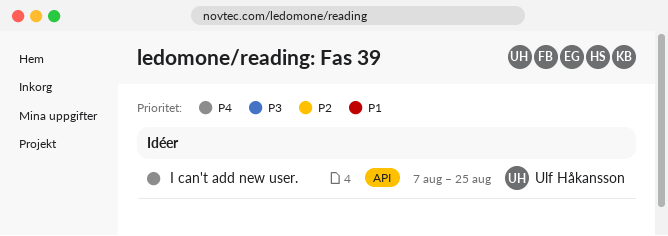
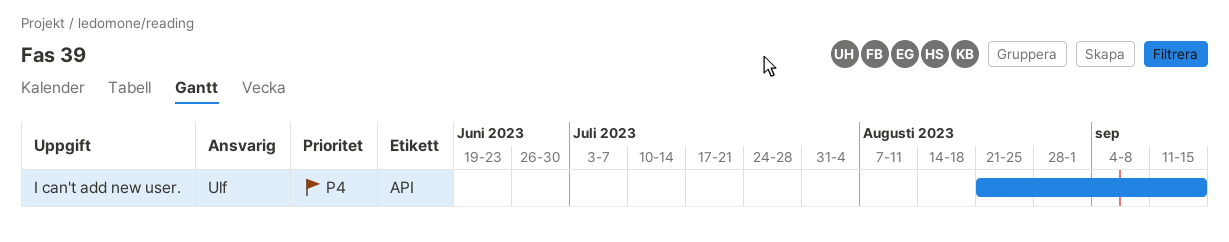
I can't add new user., start: Aug 7 -> Aug 21
I can't add new user., due: Aug 25 -> Sep 15

